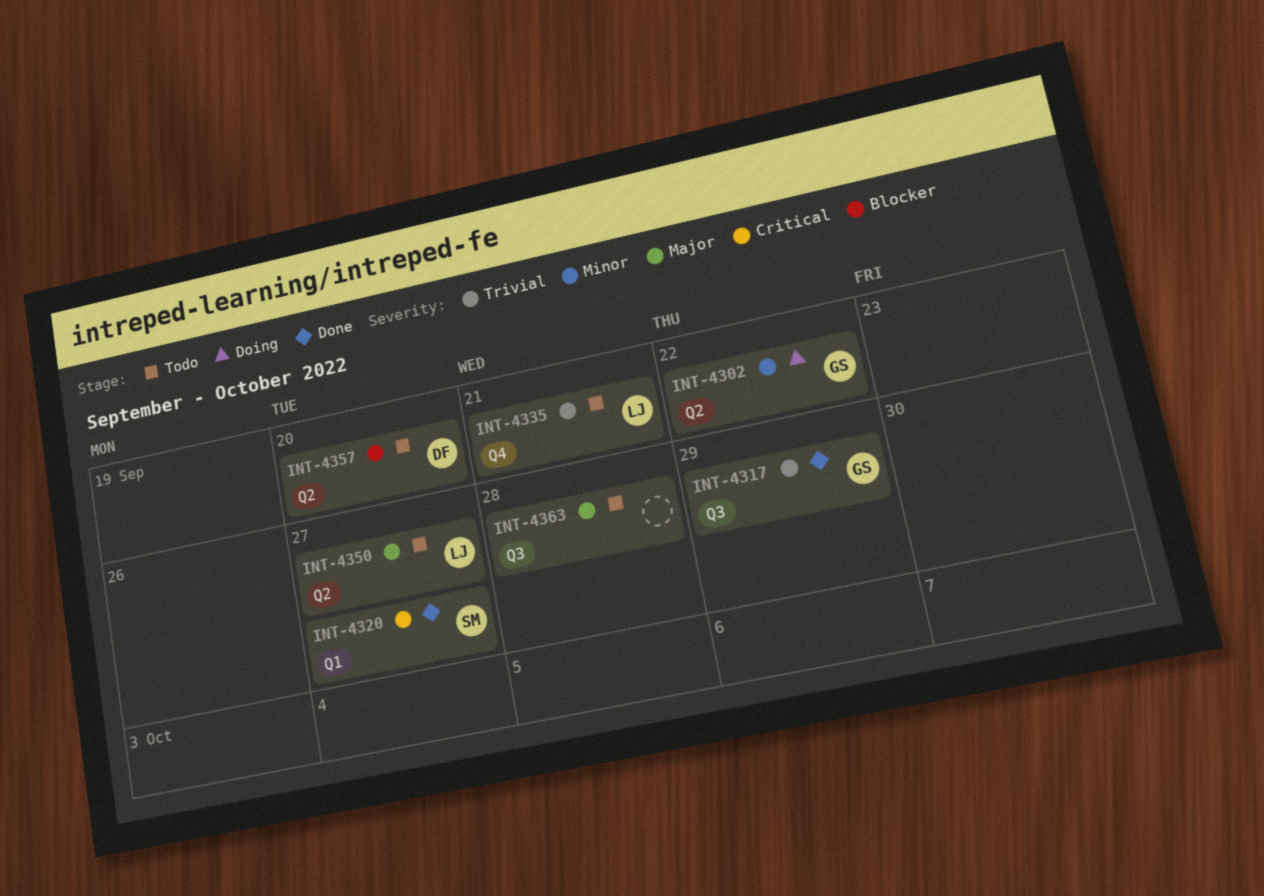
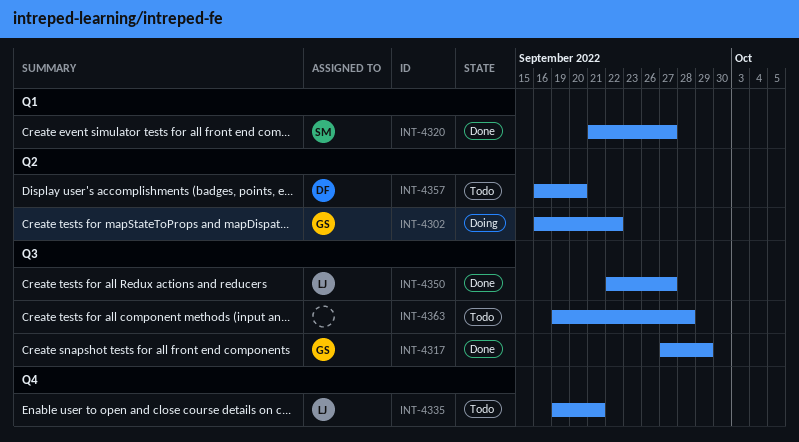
INT-4350, status: Todo -> Done
INT-4350, label: Q2 -> Q3

